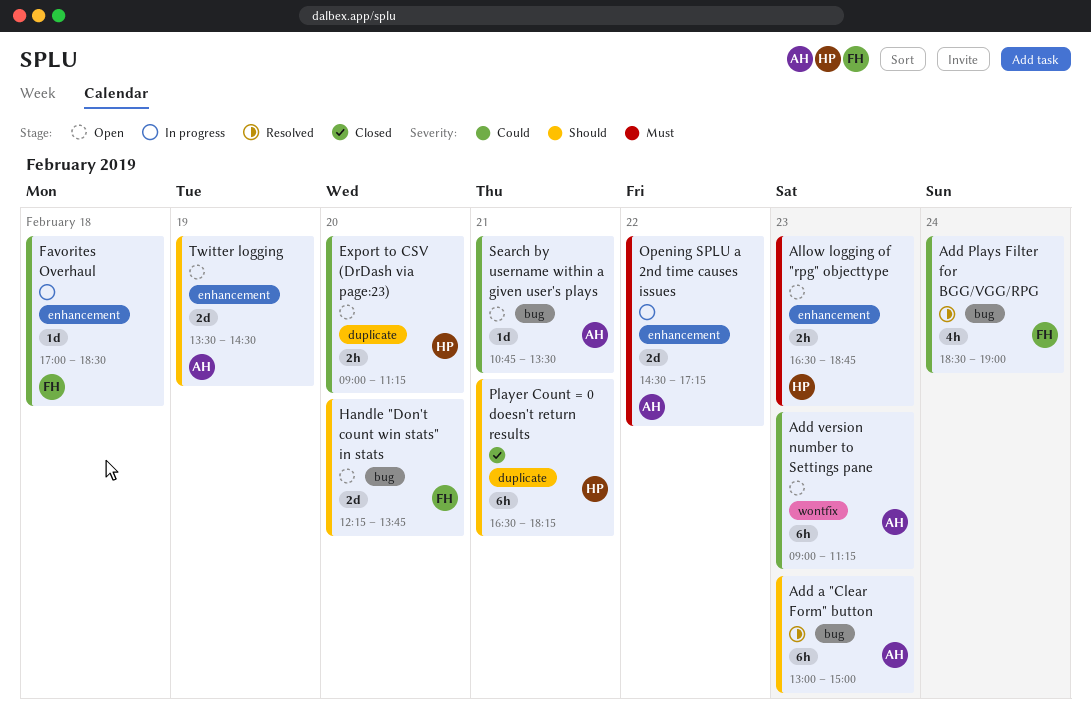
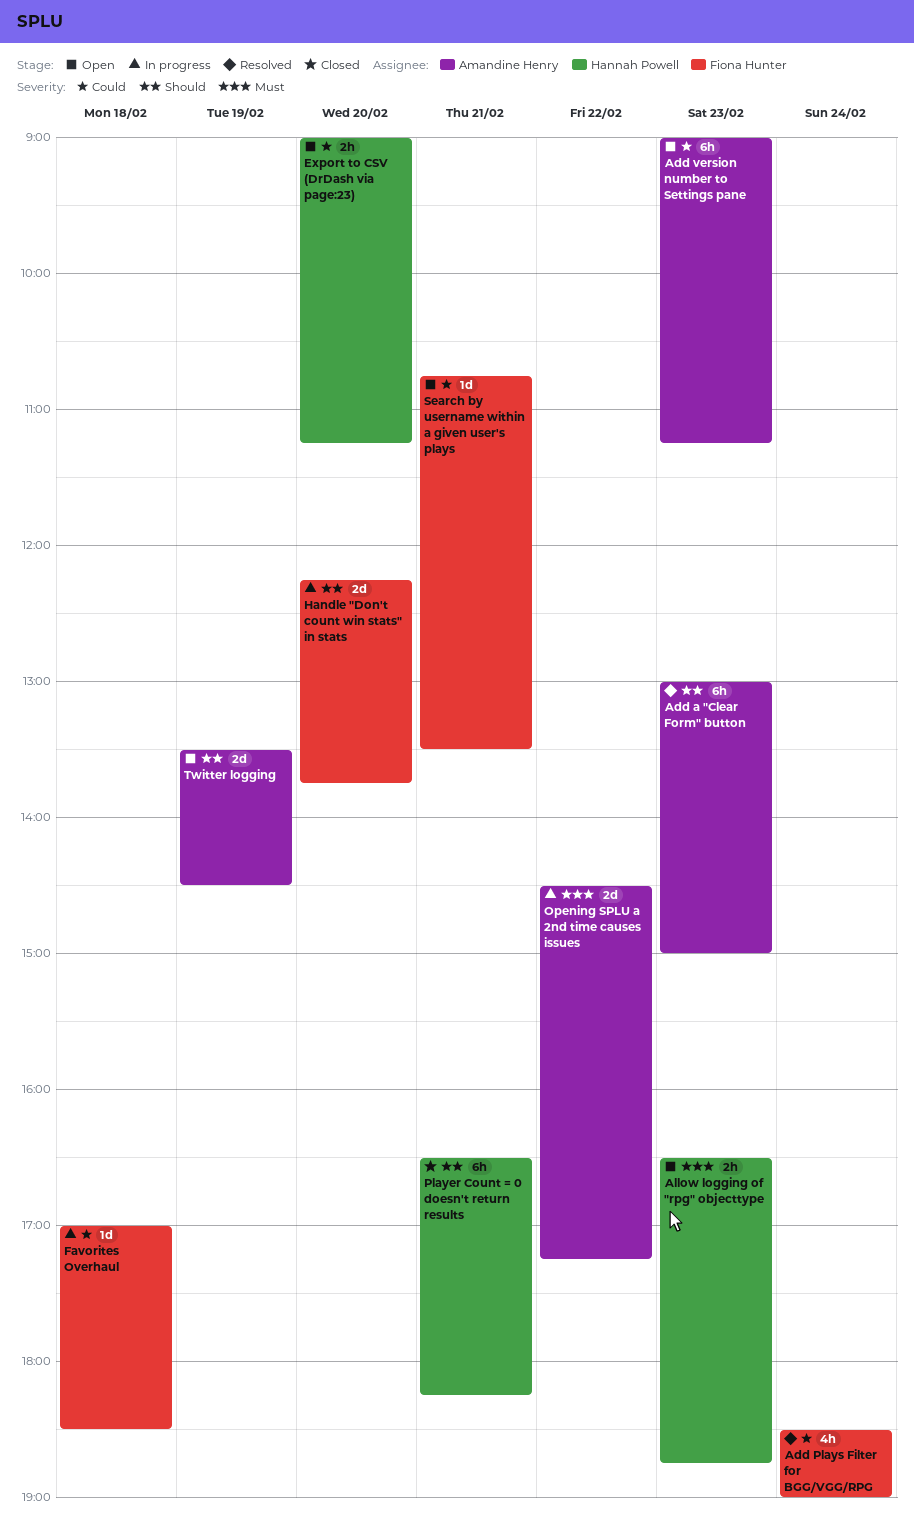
Handle "Don't count win stats" in stats, status: Open -> In progress
Search by username within a given user's plays, owner: Amandine Henry -> Fiona Hunter

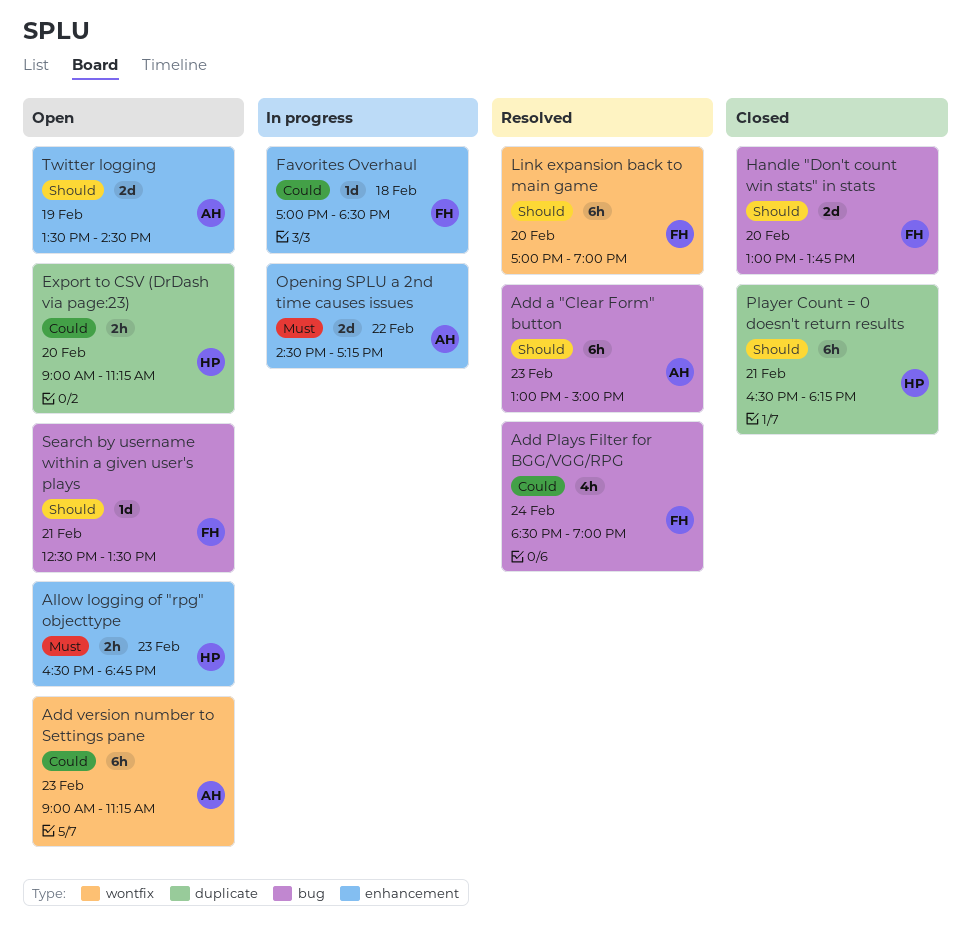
Handle "Don't count win stats" in stats, status: In progress -> Closed
Handle "Don't count win stats" in stats, begins: 12:15 -> 13:00
Link expansion back to main game: none -> present
Search by username within a given user's plays, priority: Could -> Should
Search by username within a given user's plays, begins: 10:45 -> 12:30

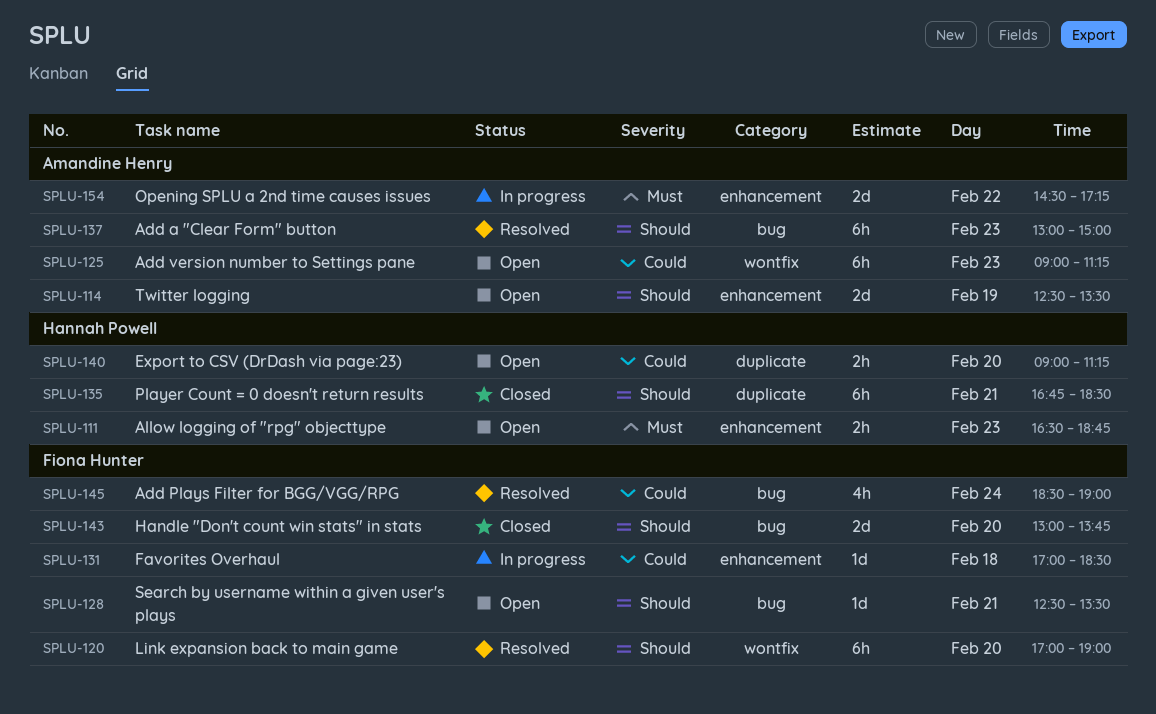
Player Count = 0 doesn't return results, begins: 16:30 -> 16:45
Player Count = 0 doesn't return results, ends: 18:15 -> 18:30
Twitter logging, begins: 13:30 -> 12:30
Twitter logging, ends: 14:30 -> 13:30

